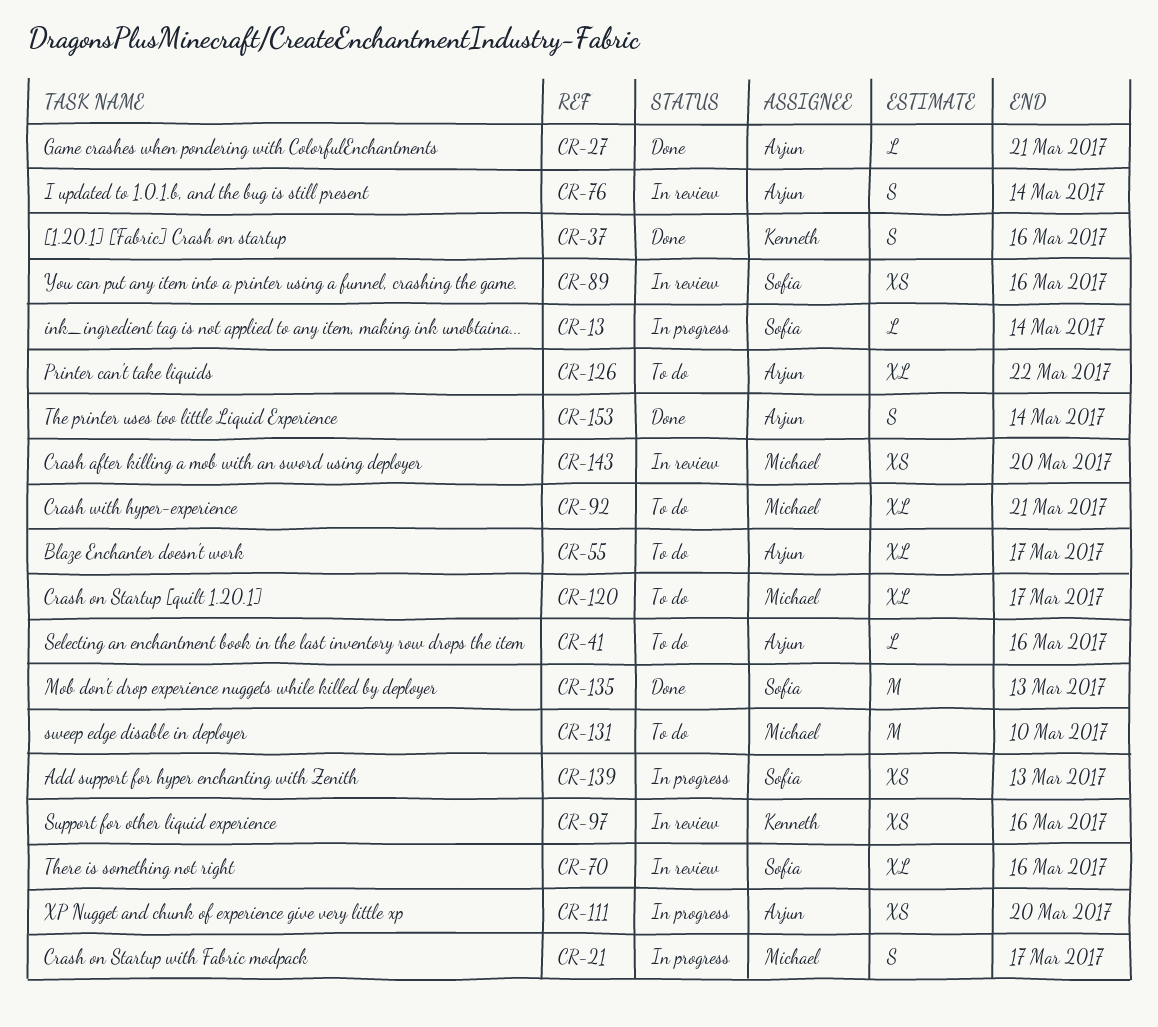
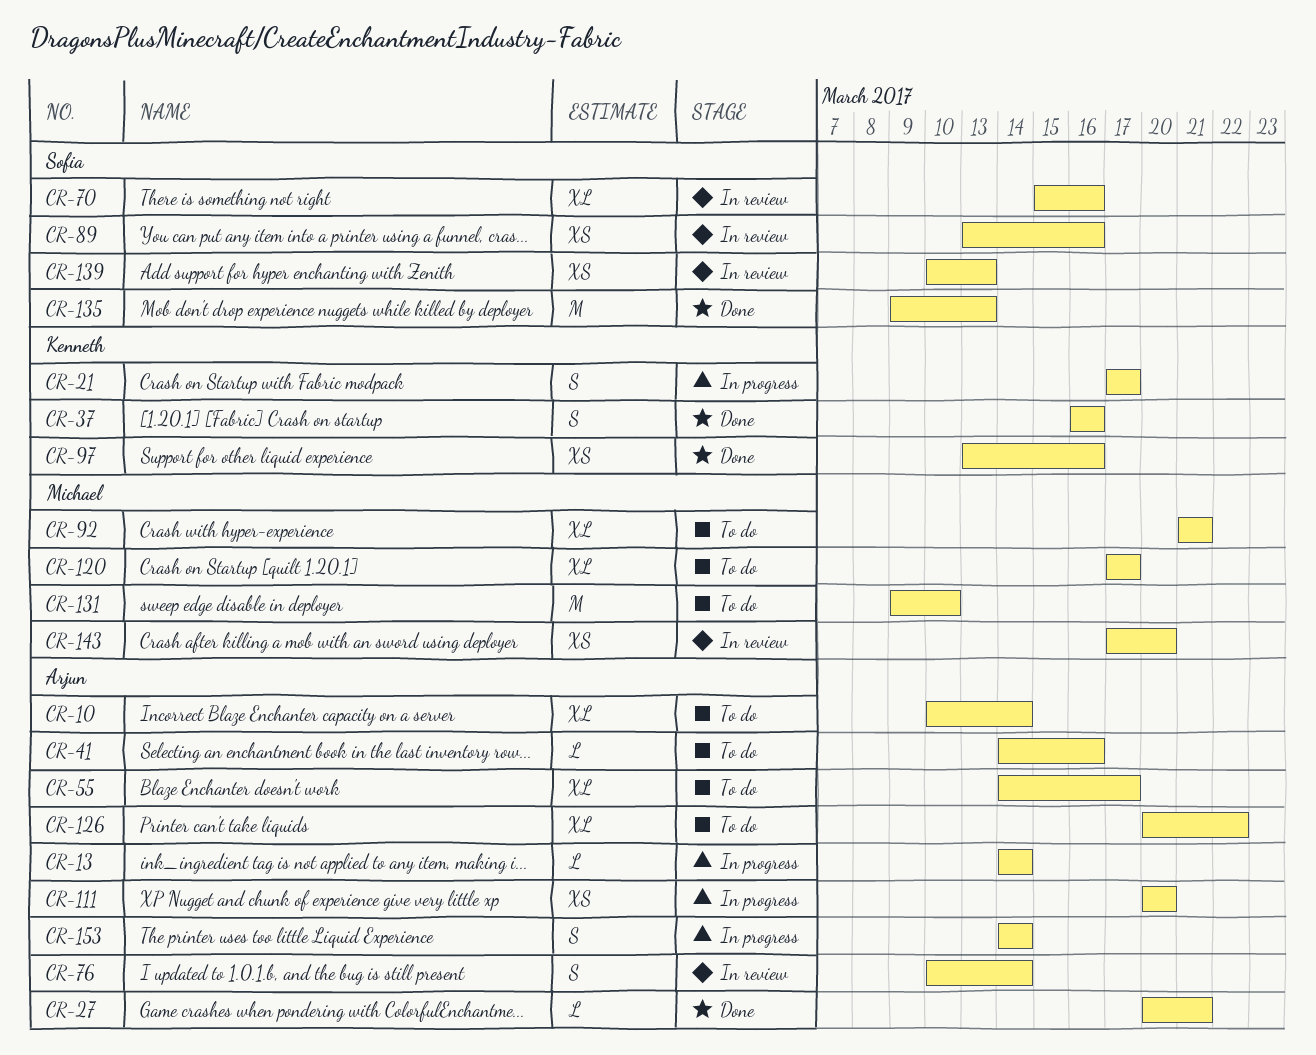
CR-10: none -> present
CR-13, owner: Sofia -> Arjun
CR-21, owner: Michael -> Kenneth
CR-97, status: In review -> Done
CR-139, status: In progress -> In review
CR-153, status: Done -> In progress

